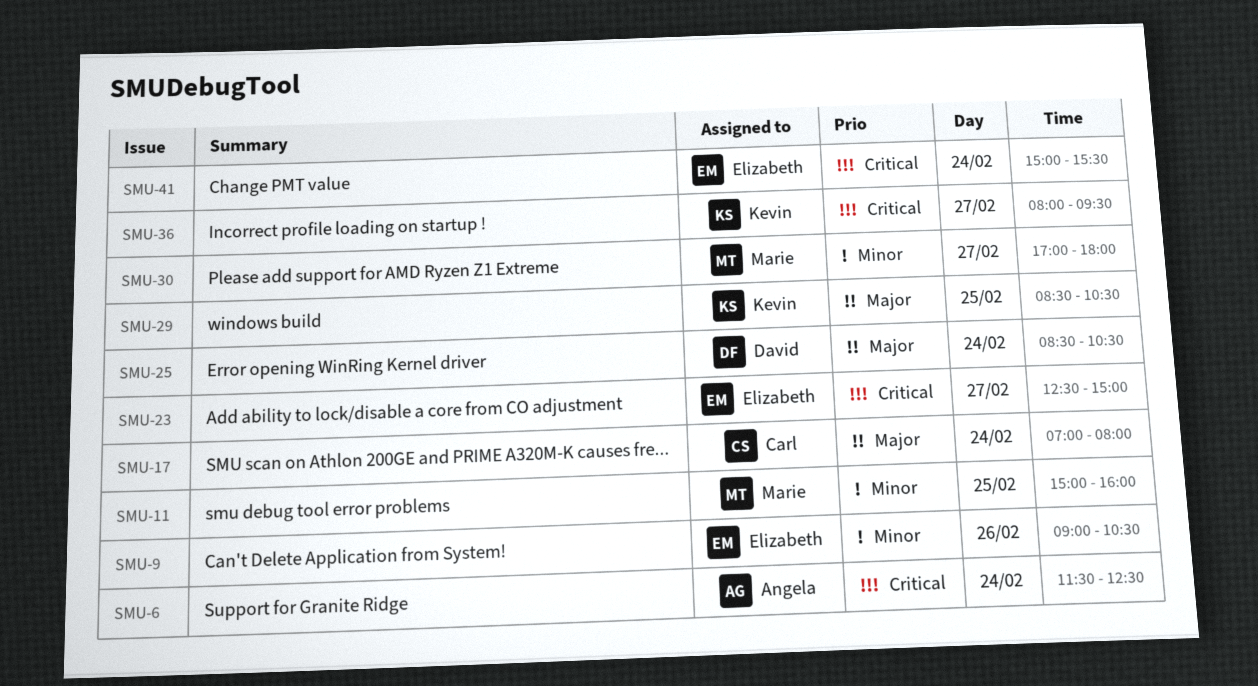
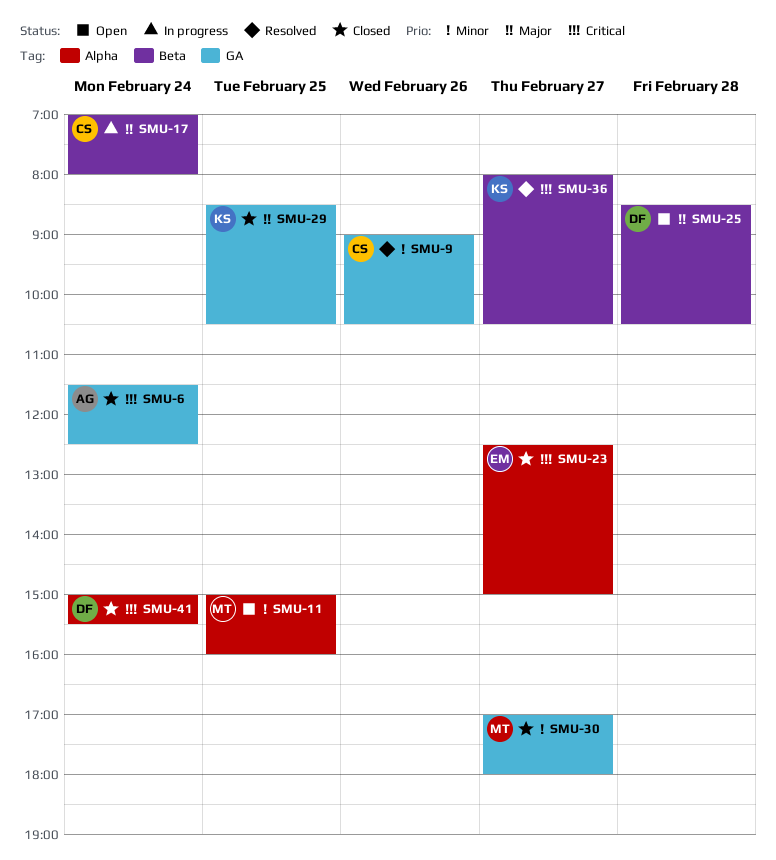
SMU-9, owner: Elizabeth -> Carl
SMU-25, day: Feb 24 -> Feb 28
SMU-36, ends: 09:30 -> 10:30
SMU-41, owner: Elizabeth -> David

